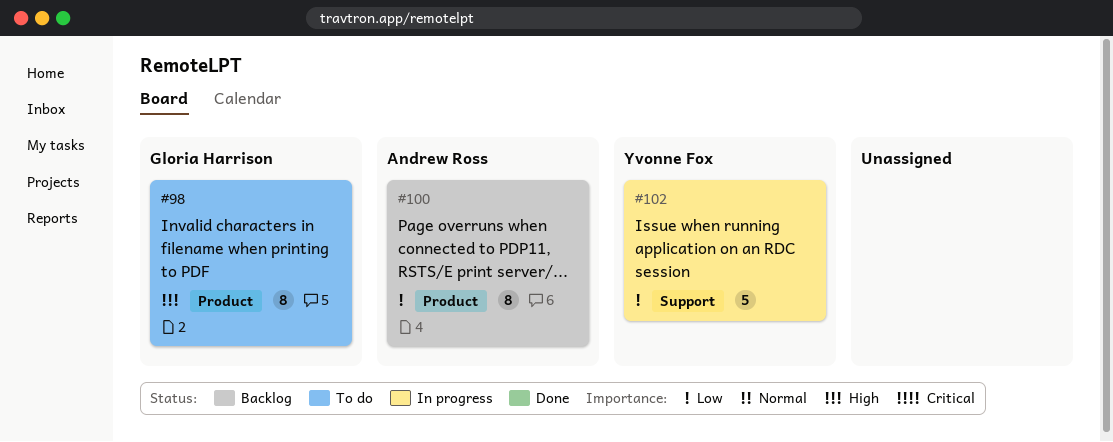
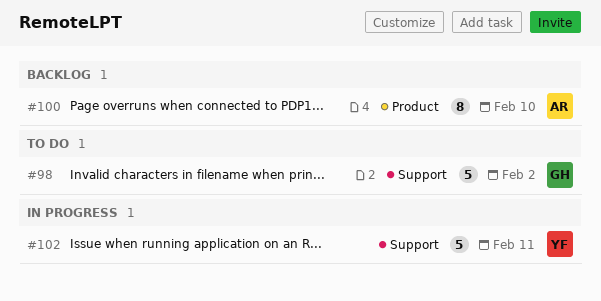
#98, label: Product -> Support
#98, estimate: 8 -> 5

